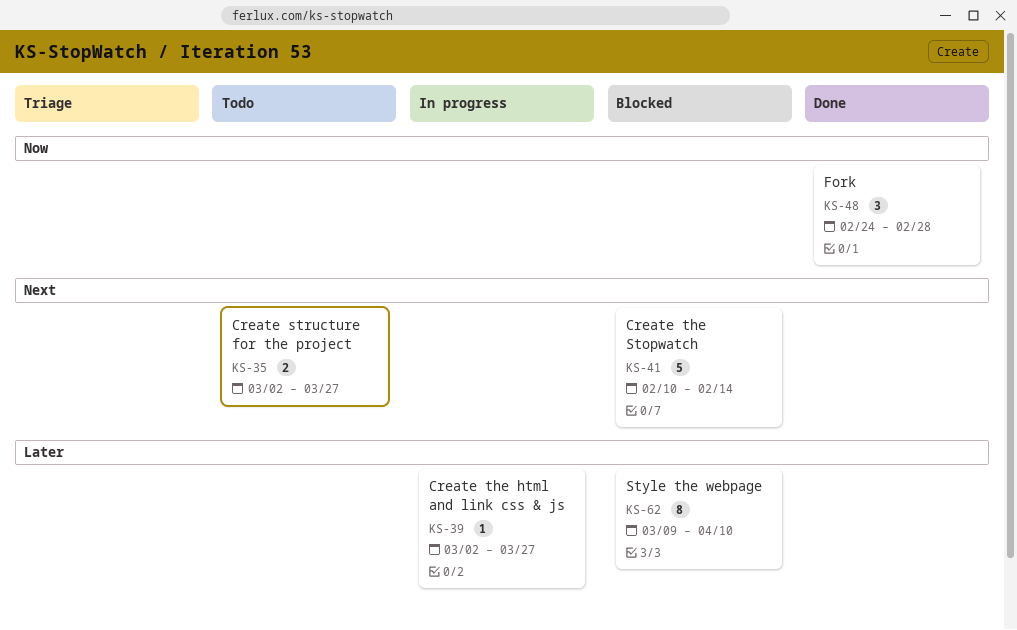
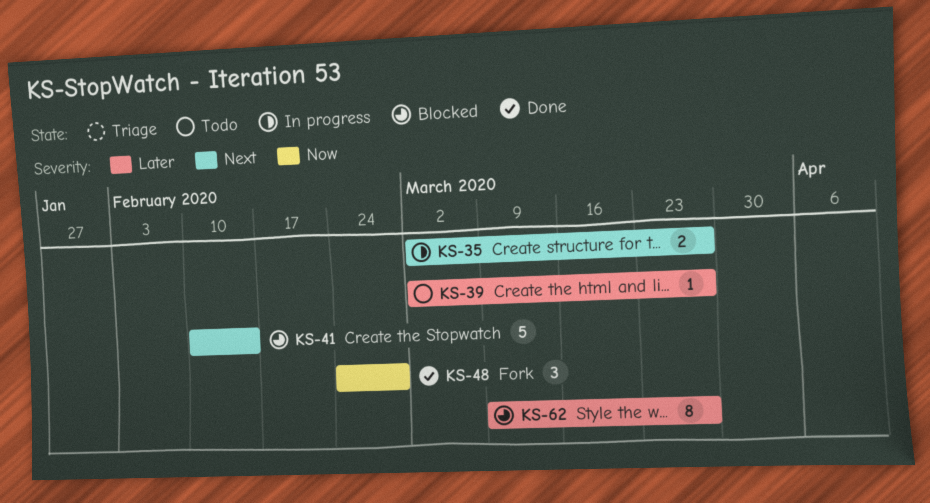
KS-35, status: Todo -> In progress
KS-39, status: In progress -> Todo
KS-62, due: Apr 10 -> Mar 27

